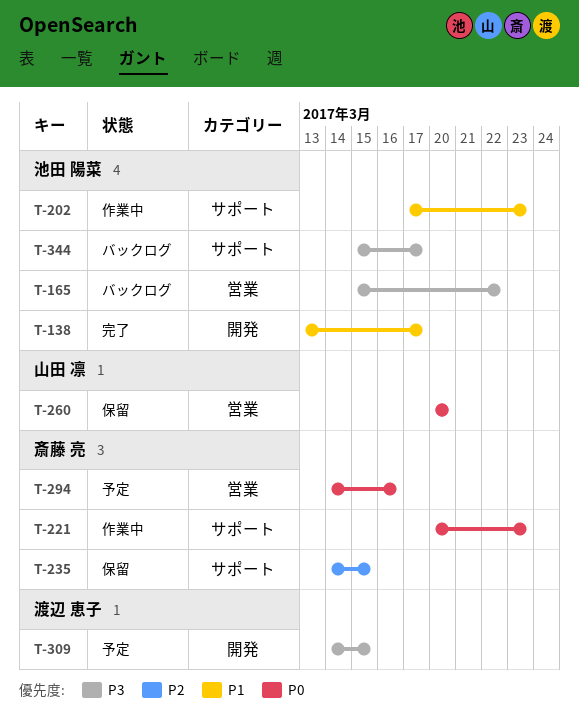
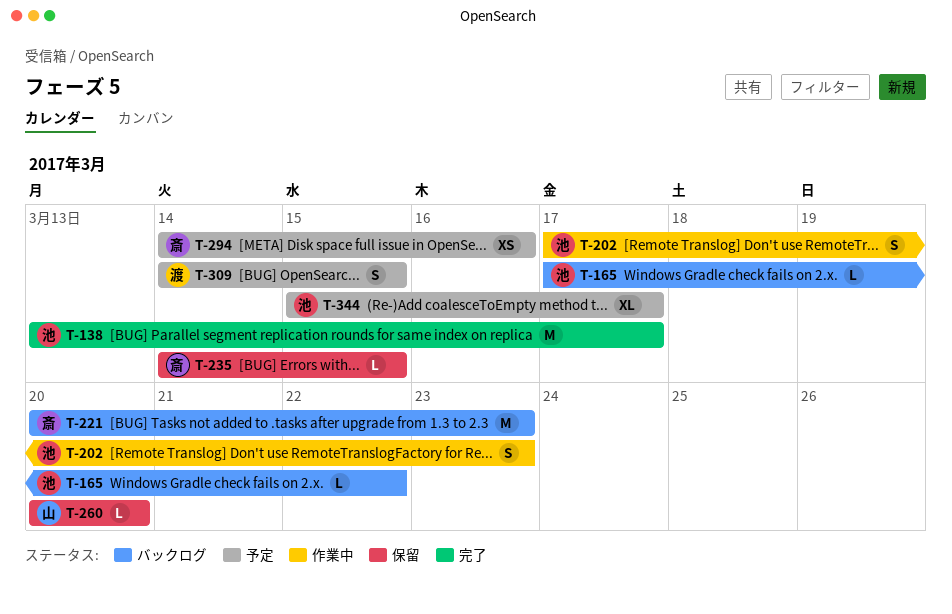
T-165, start: Mar 15 -> Mar 17
T-221, status: 作業中 -> バックログ
T-344, status: バックログ -> 予定

